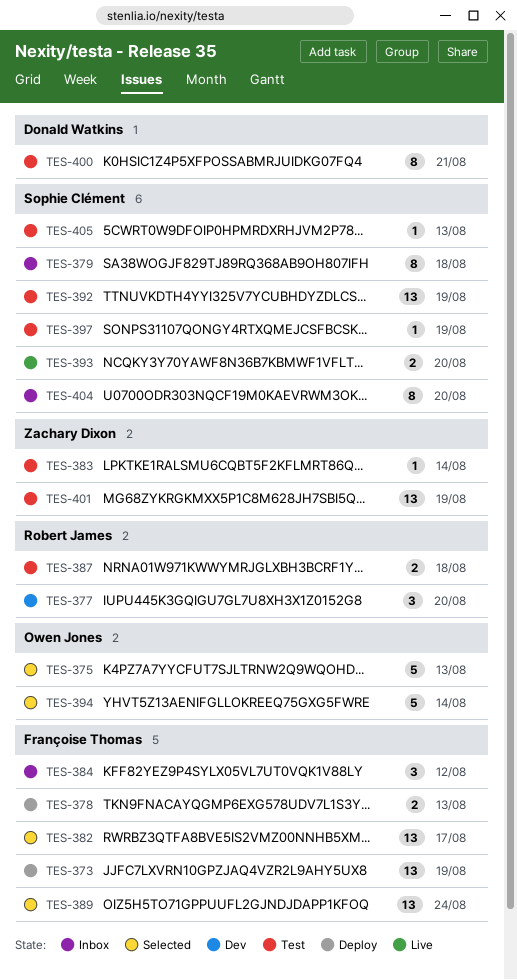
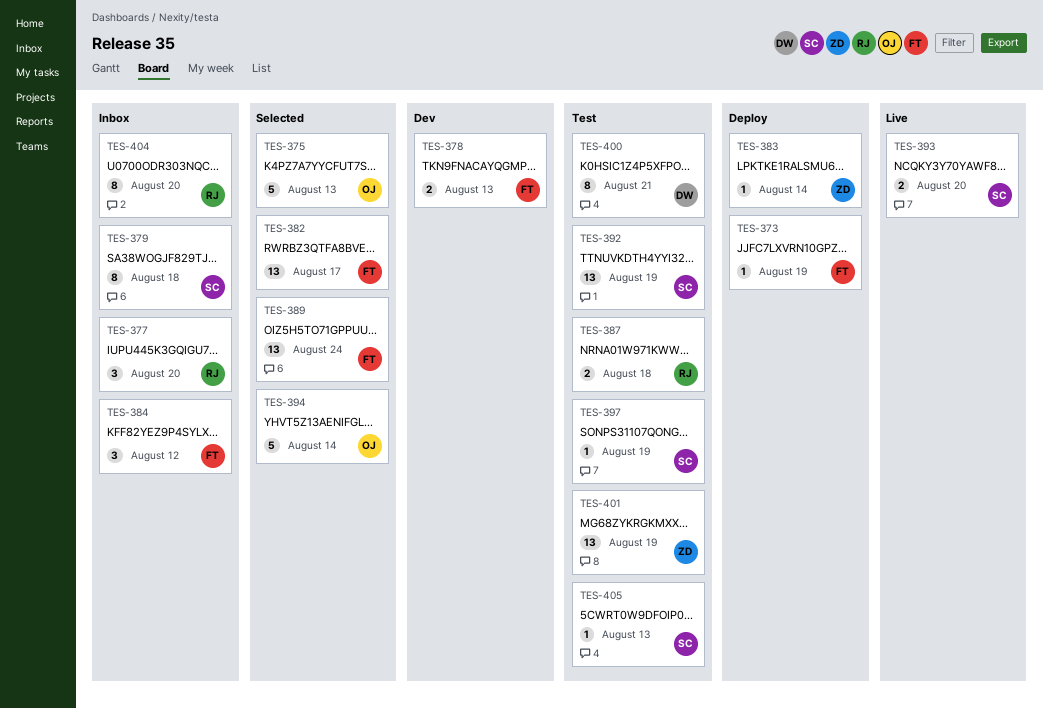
TES-373, estimate: 13 -> 1
TES-377, status: Dev -> Inbox
TES-378, status: Deploy -> Dev
TES-383, status: Test -> Deploy
TES-404, owner: Sophie Clément -> Robert James

